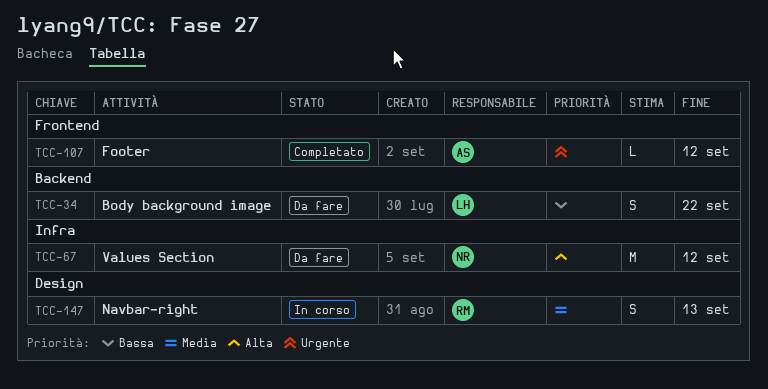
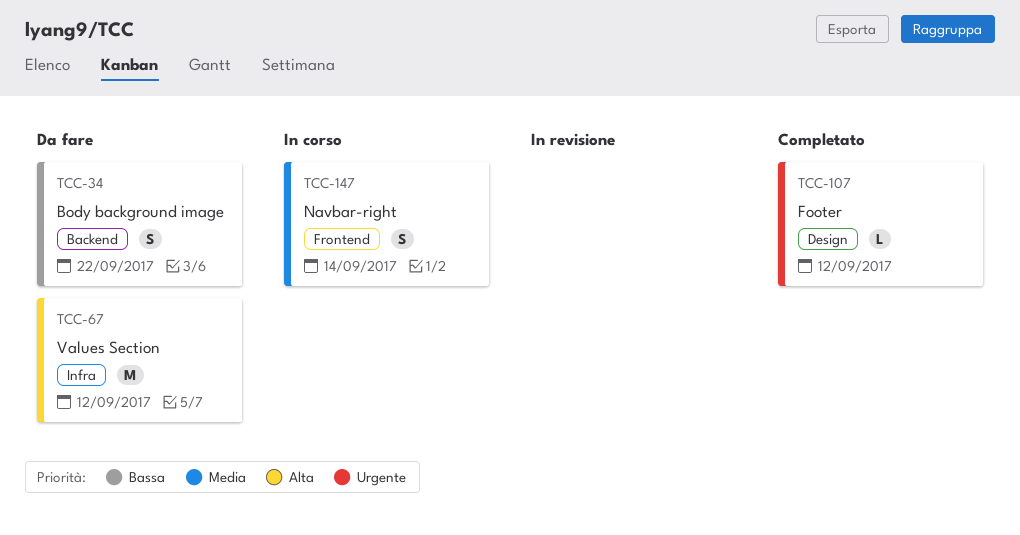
TCC-107, label: Frontend -> Design
TCC-147, label: Design -> Frontend
TCC-147, due: Sep 13 -> Sep 14

